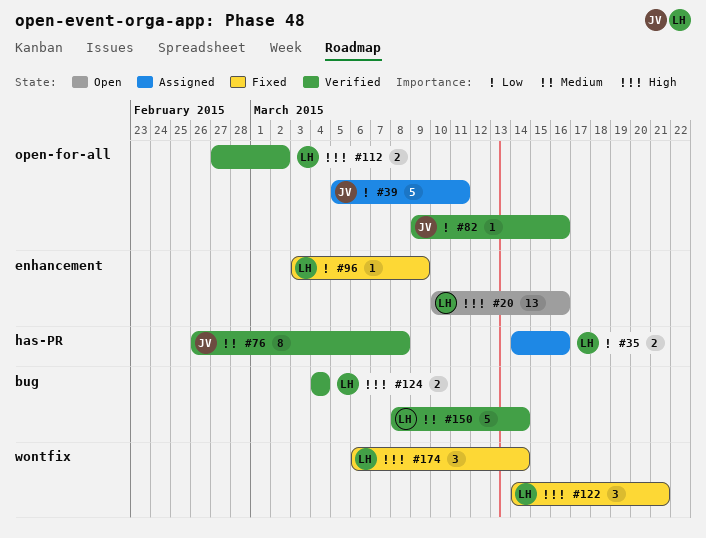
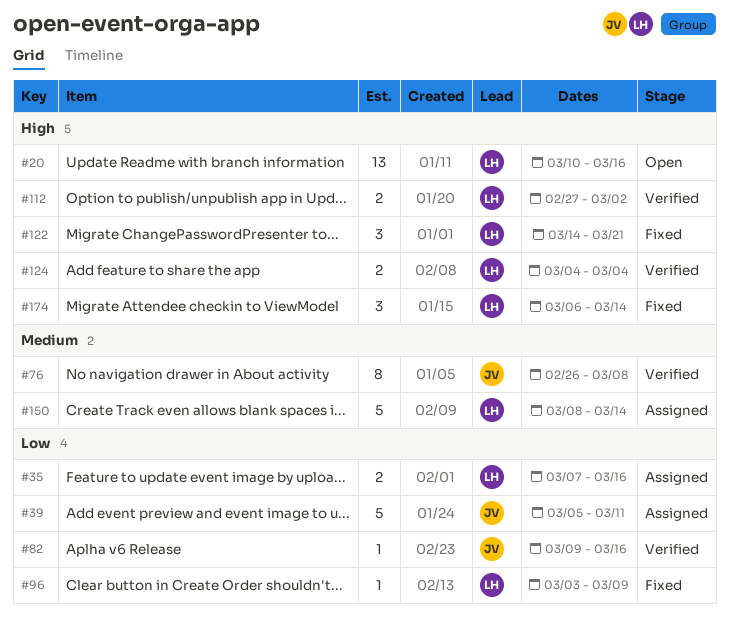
#35, start: Mar 14 -> Mar 7
#150, status: Verified -> Assigned

